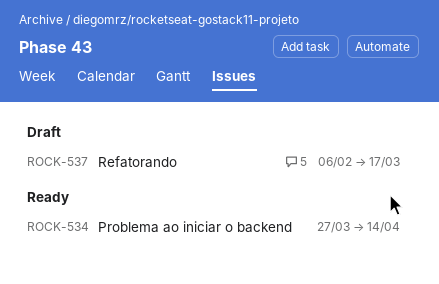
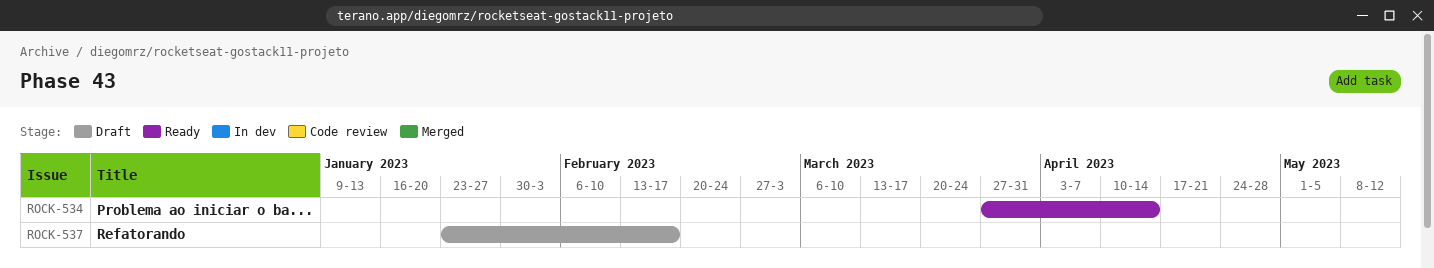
ROCK-537, start: Feb 6 -> Jan 23
ROCK-537, due: Mar 17 -> Feb 17

